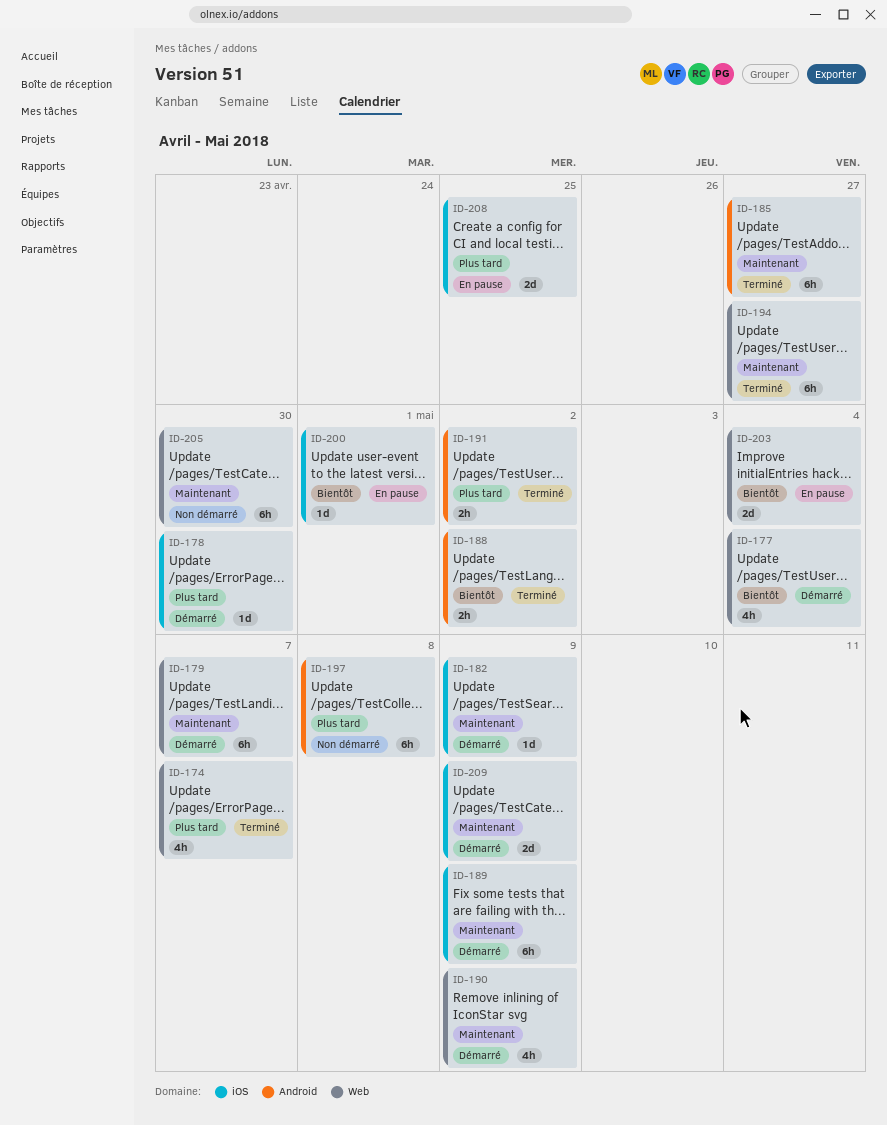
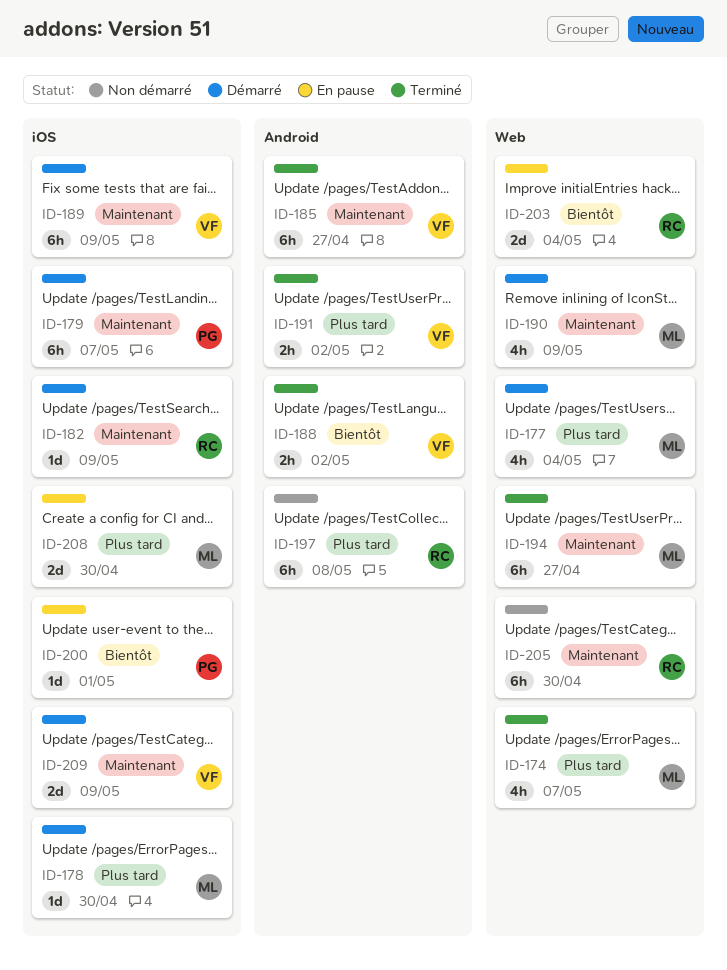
ID-177, priority: Bientôt -> Plus tard
ID-179, label: Web -> iOS
ID-208, due: Apr 25 -> Apr 30

